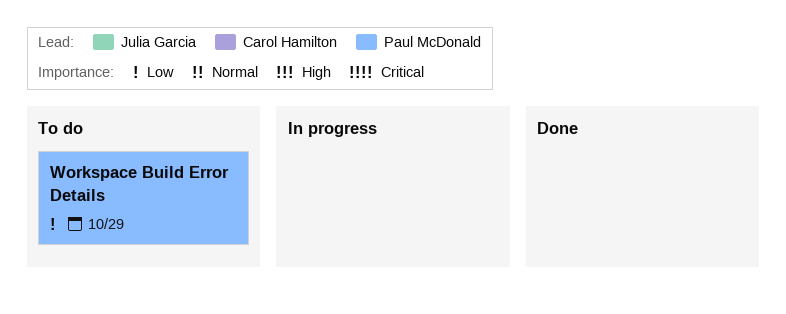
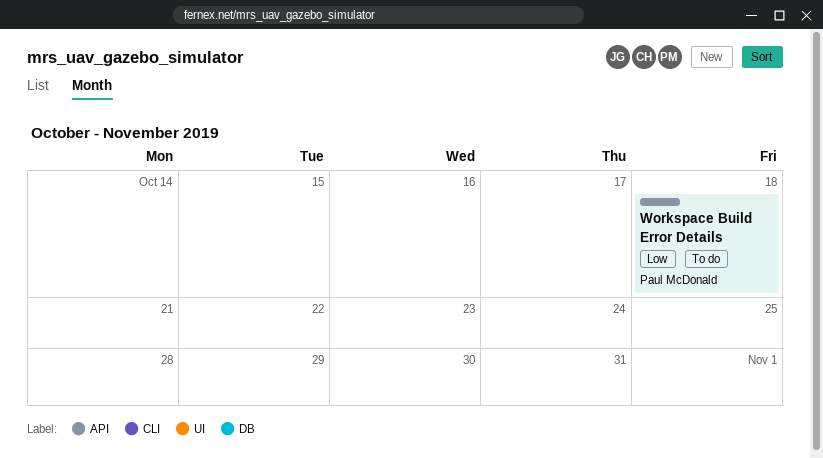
Workspace Build Error Details, due: Oct 29 -> Oct 18

